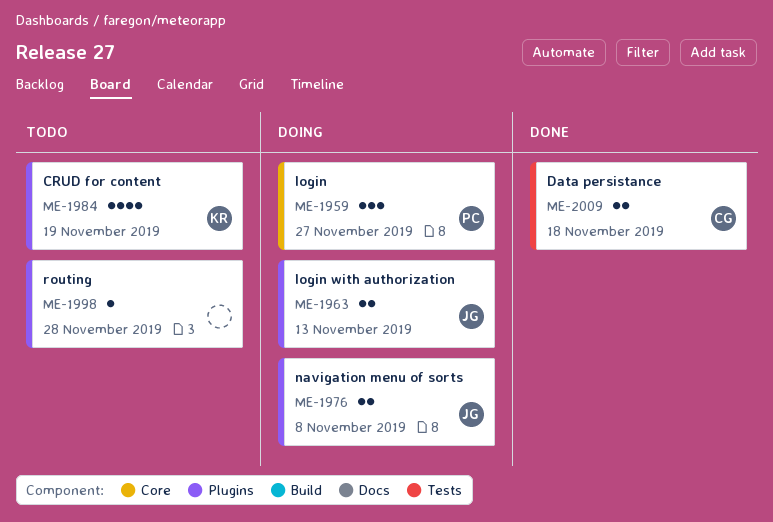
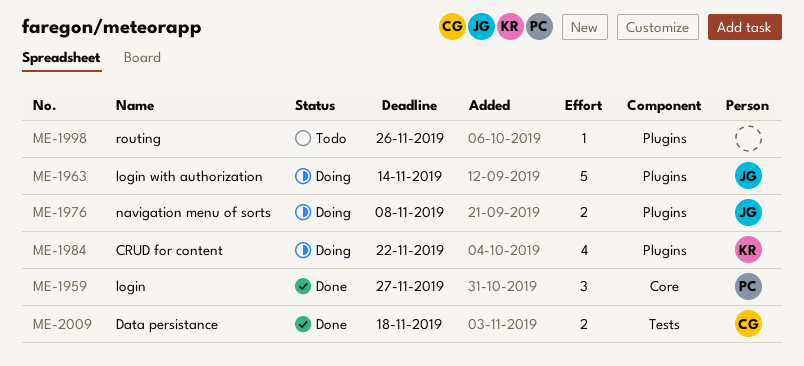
ME-1959, status: Doing -> Done
ME-1963, estimate: 2 -> 5
ME-1963, due: Nov 13 -> Nov 14
ME-1984, status: Todo -> Doing
ME-1984, due: Nov 19 -> Nov 22
ME-1998, due: Nov 28 -> Nov 26

